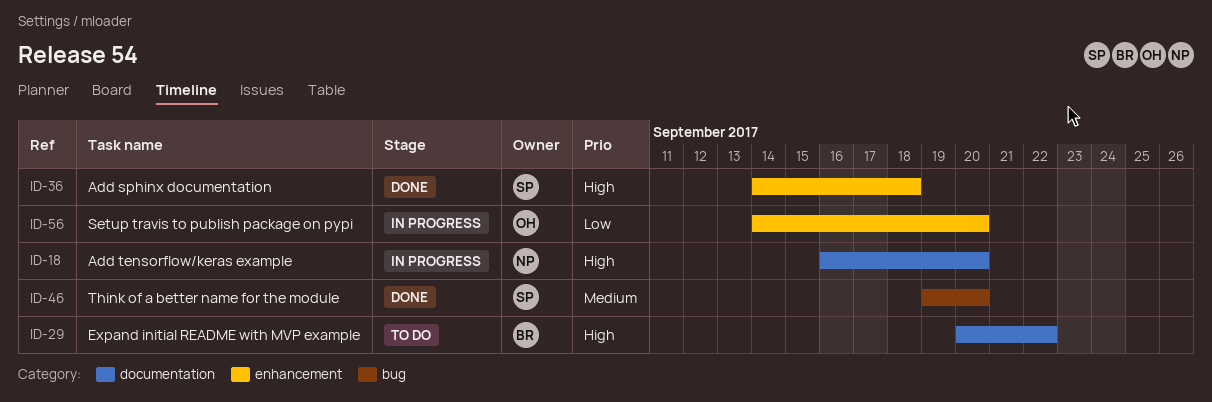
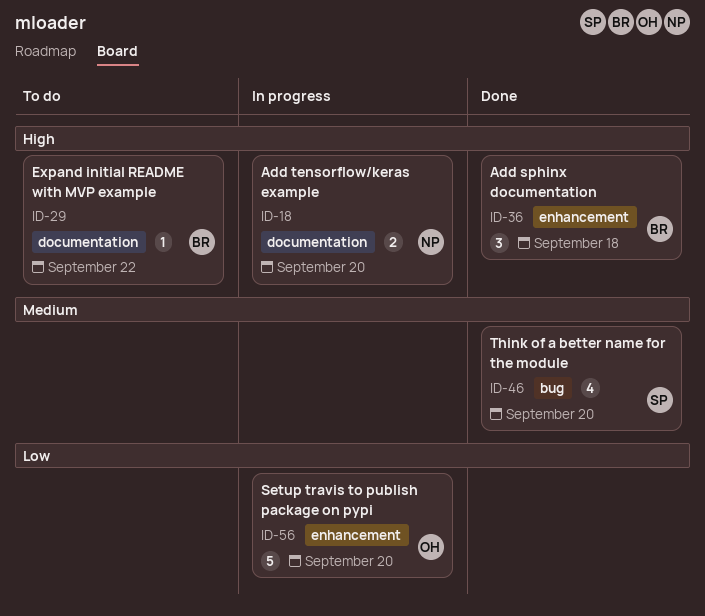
ID-36, owner: SP -> BR

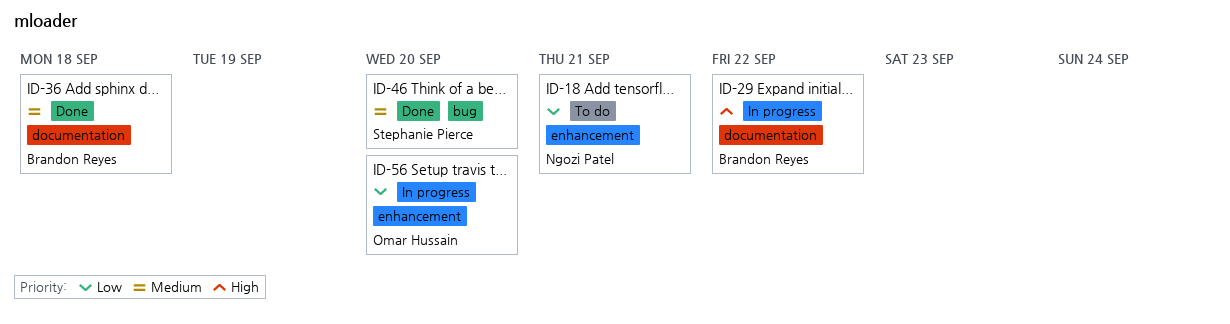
ID-18, status: In progress -> To do
ID-18, priority: High -> Low
ID-18, label: documentation -> enhancement
ID-18, due: Sep 20 -> Sep 21
ID-29, status: To do -> In progress
ID-36, priority: High -> Medium
ID-36, label: enhancement -> documentation

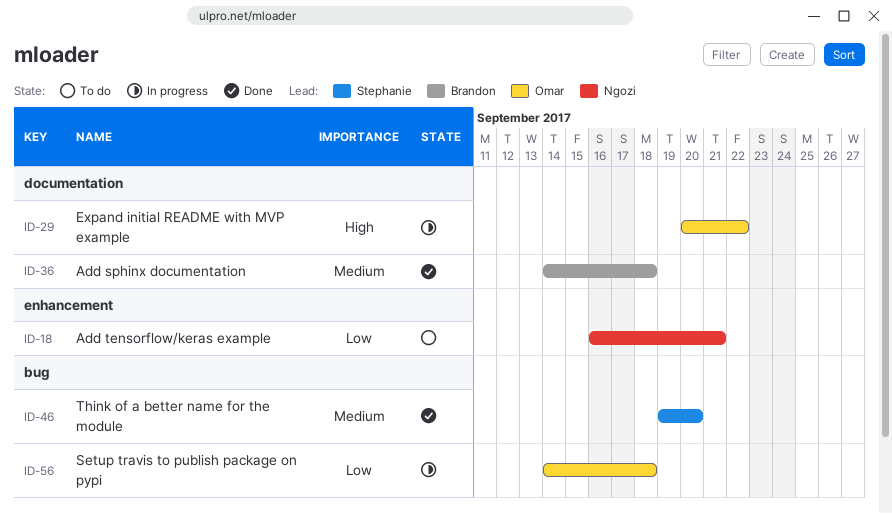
ID-29, owner: Brandon Reyes -> Omar Hussain
ID-56, label: enhancement -> bug
ID-56, due: Sep 20 -> Sep 18

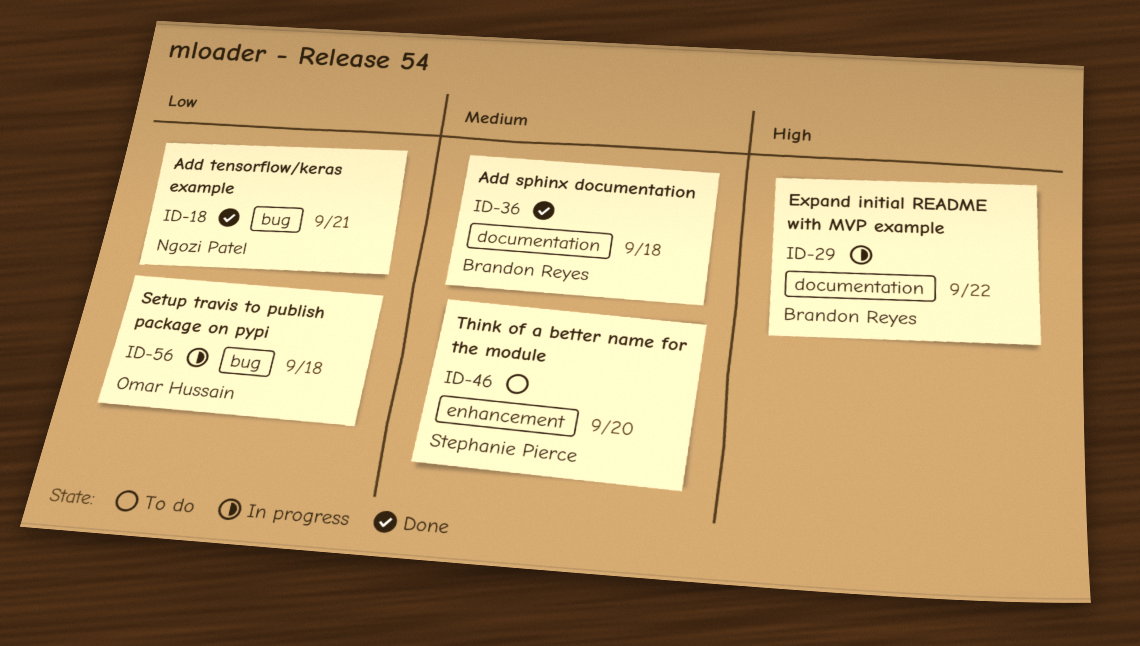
ID-18, status: To do -> Done
ID-18, label: enhancement -> bug
ID-29, owner: Omar Hussain -> Brandon Reyes
ID-46, status: Done -> To do
ID-46, label: bug -> enhancement

